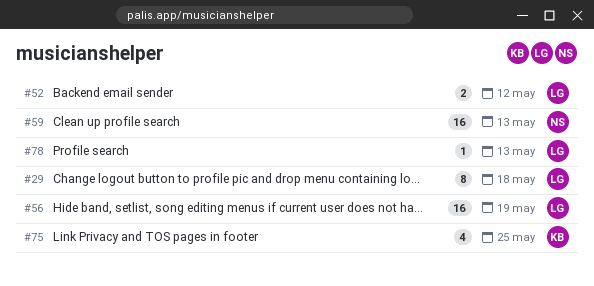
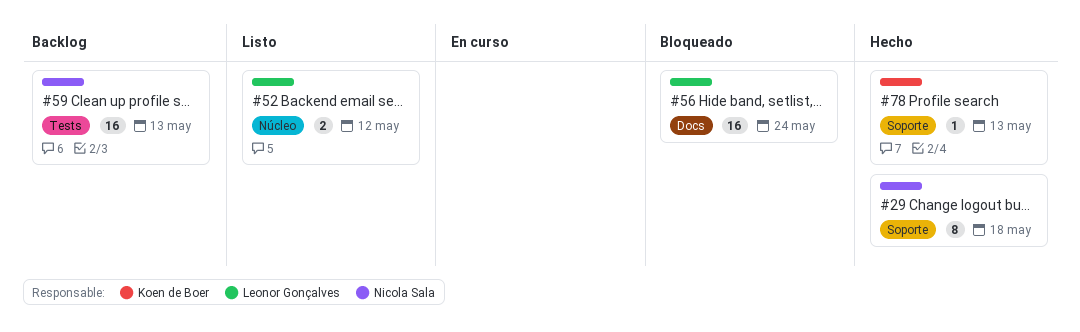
#29, owner: Leonor Gonçalves -> Nicola Sala
#56, due: May 19 -> May 24
#75: present -> none
#78, owner: Leonor Gonçalves -> Koen de Boer

